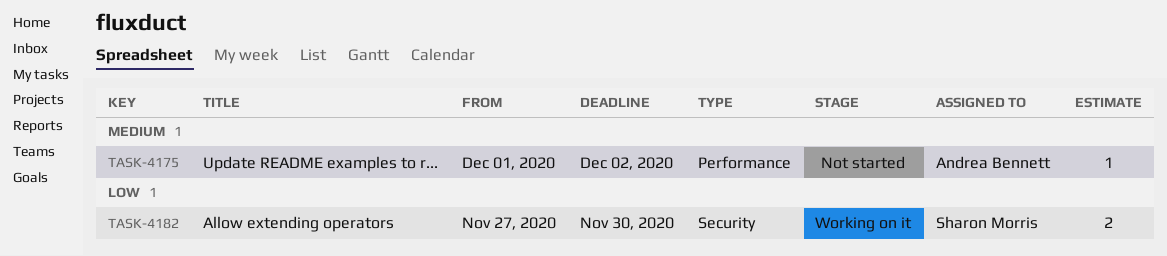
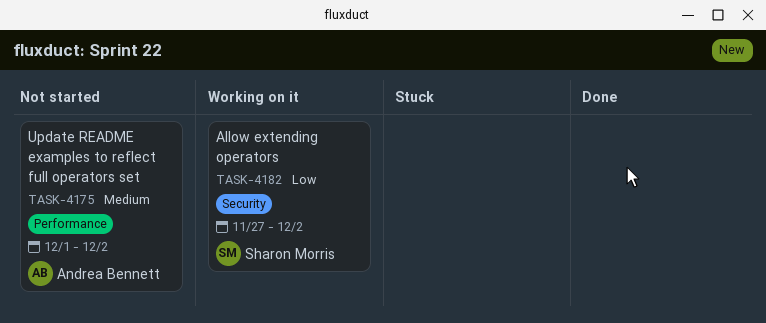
TASK-4182, due: Nov 30 -> Dec 2

